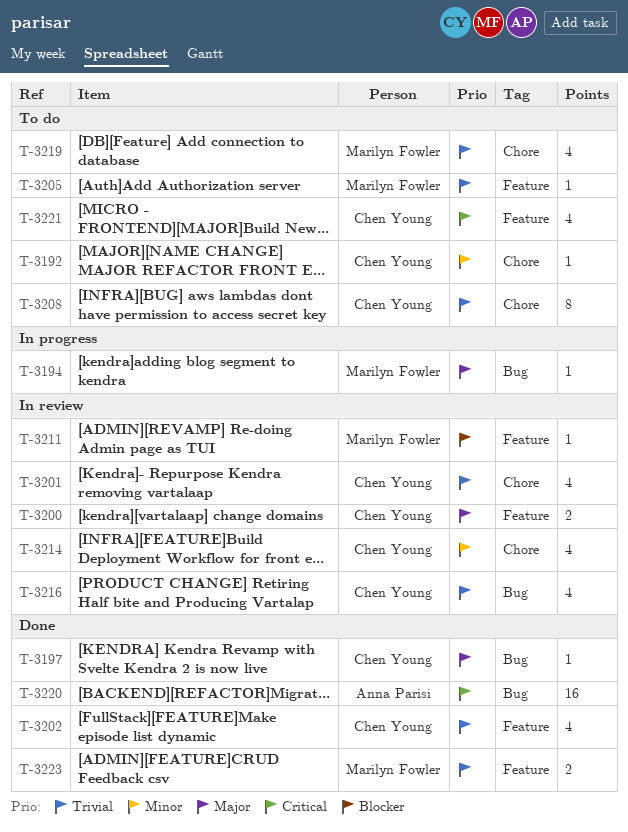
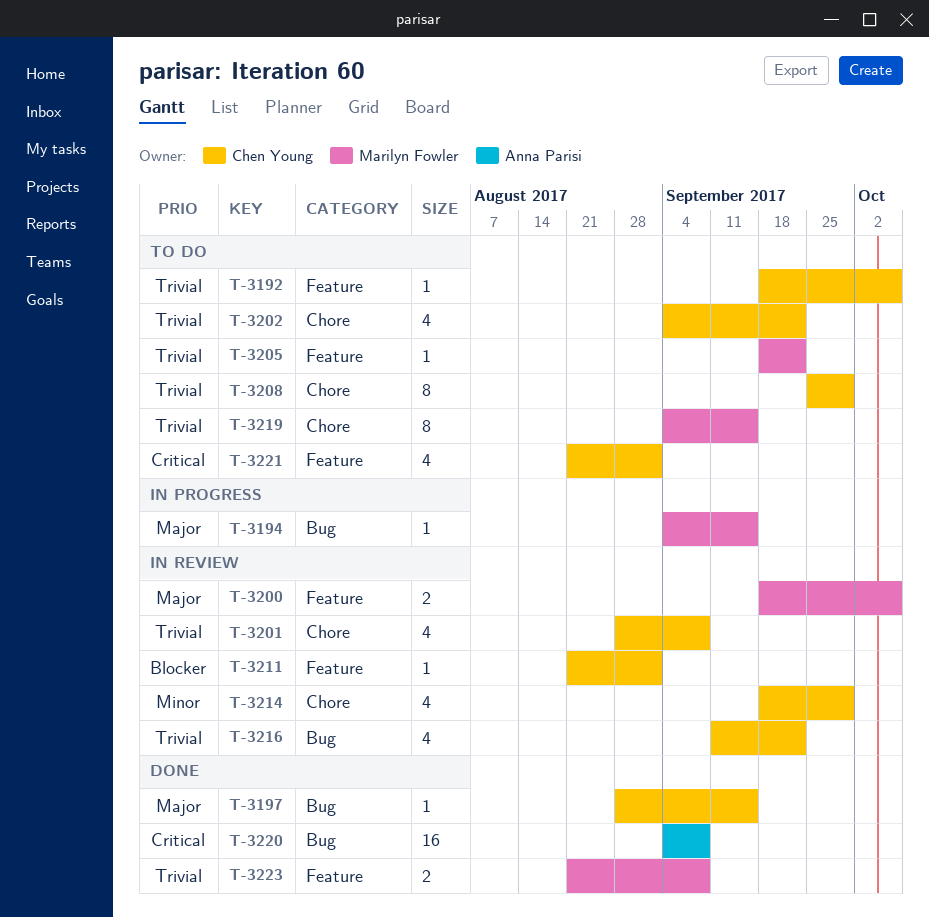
T-3192, priority: Minor -> Trivial
T-3192, label: Chore -> Feature
T-3200, owner: Chen Young -> Marilyn Fowler
T-3202, status: Done -> To do
T-3202, label: Feature -> Chore
T-3211, owner: Marilyn Fowler -> Chen Young
T-3219, estimate: 4 -> 8

